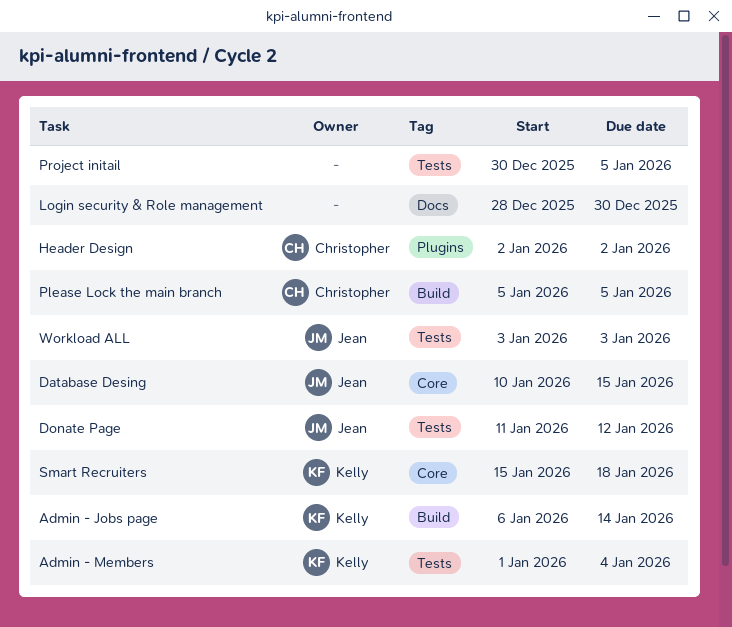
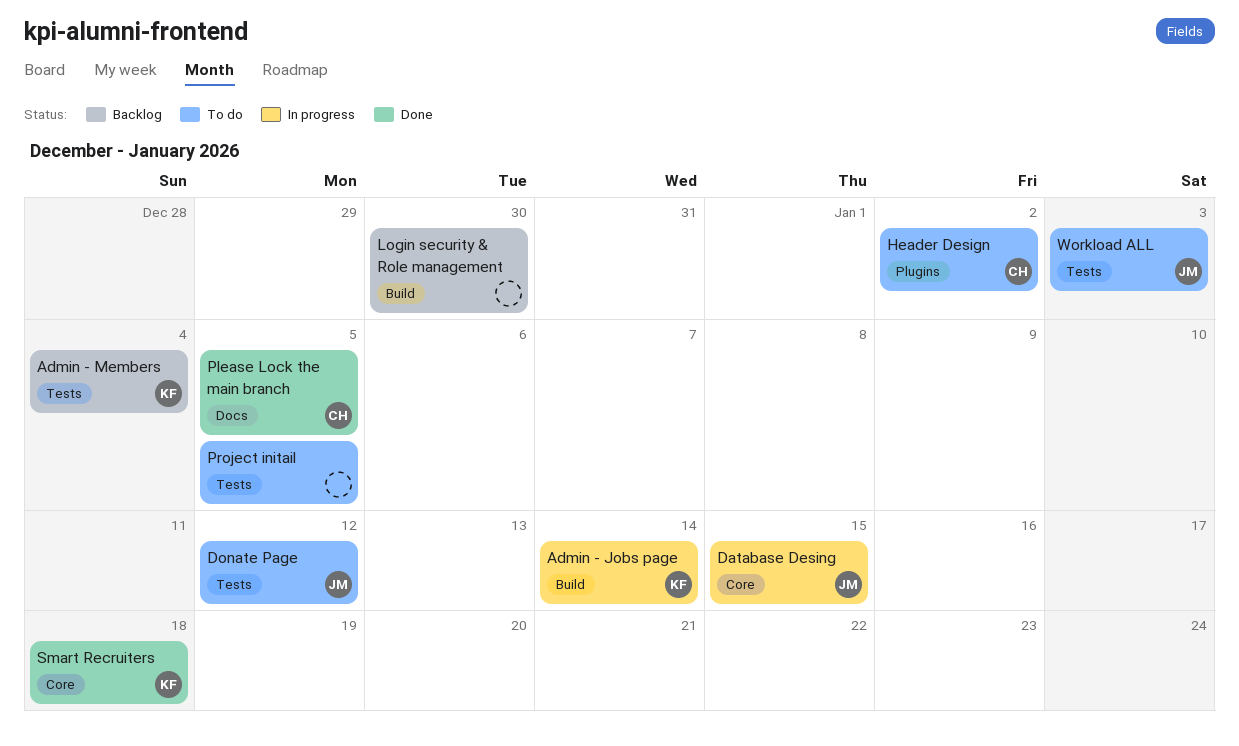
Login security & Role management, label: Docs -> Build
Please Lock the main branch, label: Build -> Docs

